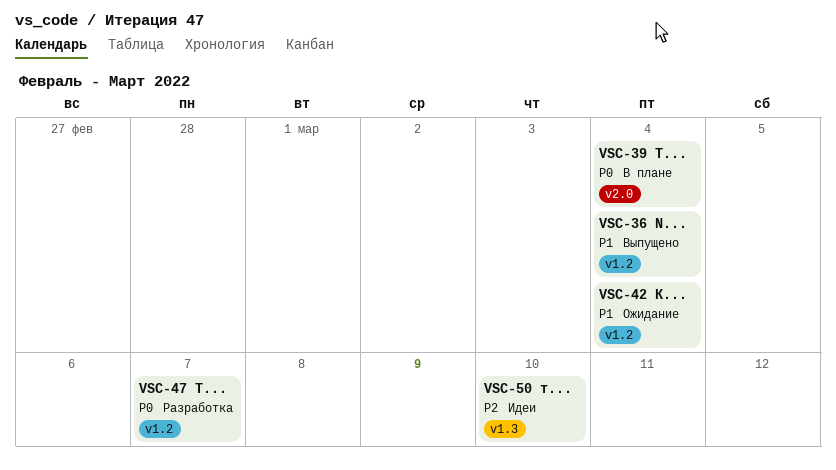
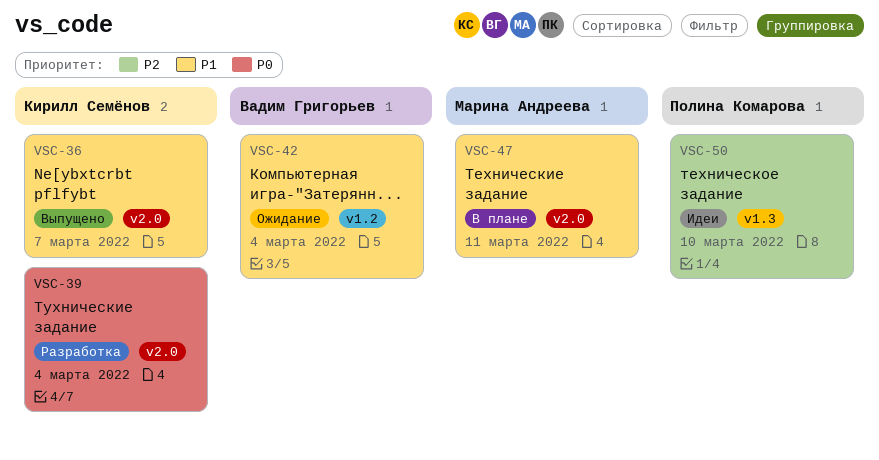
VSC-36, label: v1.2 -> v2.0
VSC-36, due: Mar 4 -> Mar 7
VSC-39, status: В плане -> Разработка
VSC-47, status: Разработка -> В плане
VSC-47, priority: P0 -> P1
VSC-47, label: v1.2 -> v2.0
VSC-47, due: Mar 7 -> Mar 11

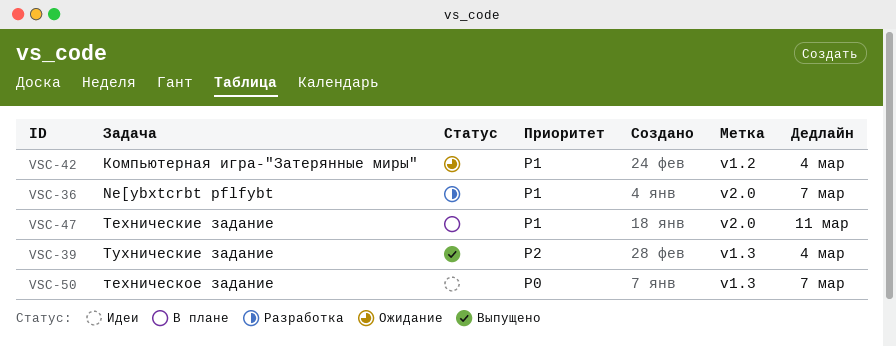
VSC-36, status: Выпущено -> Разработка
VSC-39, status: Разработка -> Выпущено
VSC-39, priority: P0 -> P2
VSC-39, label: v2.0 -> v1.3
VSC-50, priority: P2 -> P0
VSC-50, due: Mar 10 -> Mar 7

